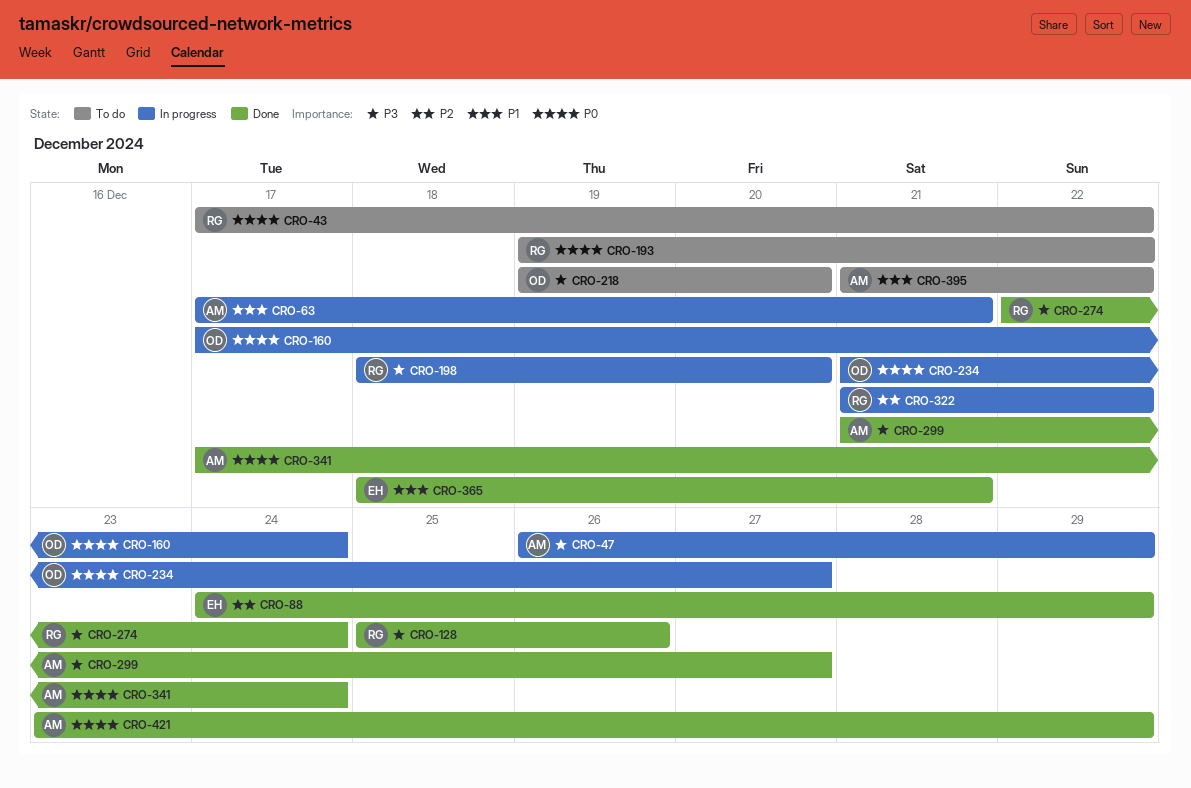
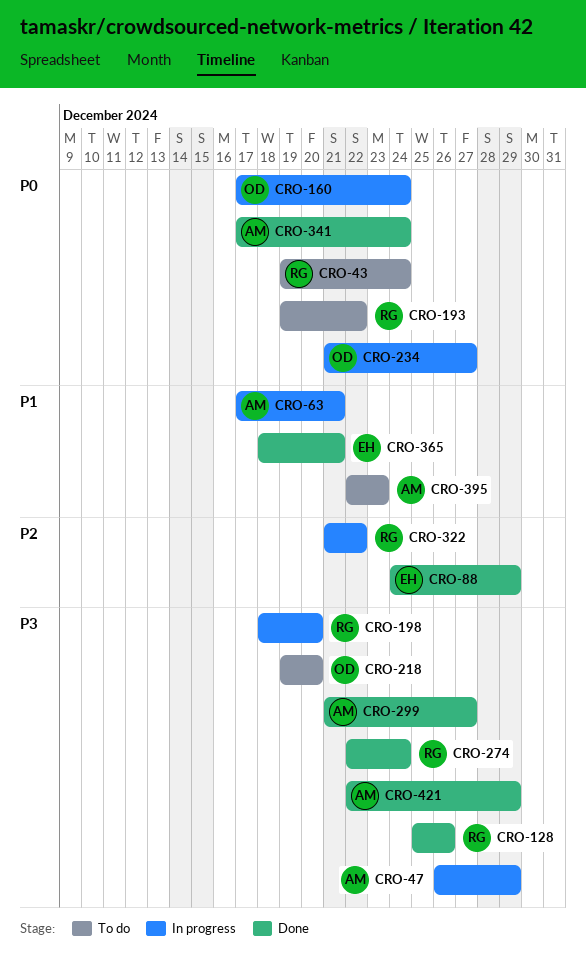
CRO-43, start: Dec 17 -> Dec 19
CRO-43, due: Dec 22 -> Dec 24
CRO-395, start: Dec 21 -> Dec 22
CRO-395, due: Dec 22 -> Dec 23
CRO-421, priority: P0 -> P3
CRO-421, start: Dec 23 -> Dec 22

